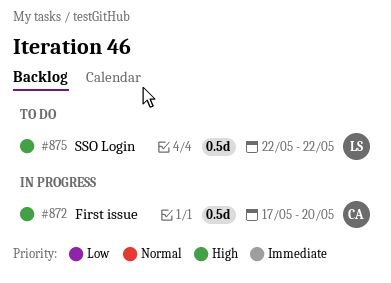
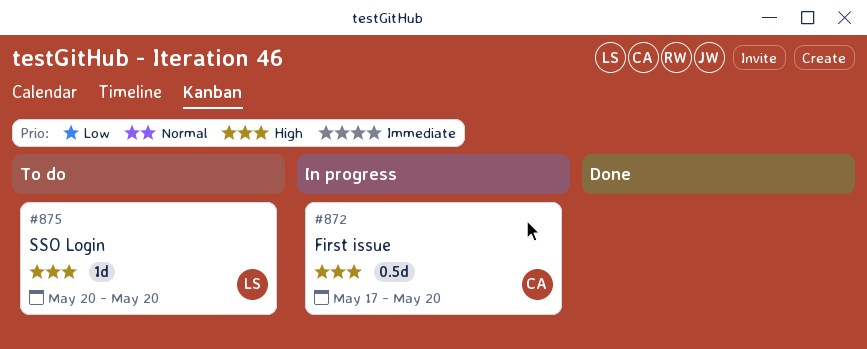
#875, estimate: 0.5d -> 1d
#875, start: May 22 -> May 20
#875, due: May 22 -> May 20

